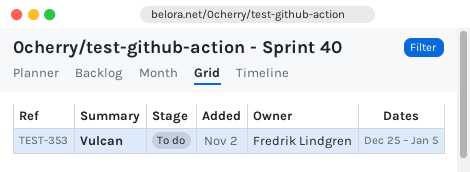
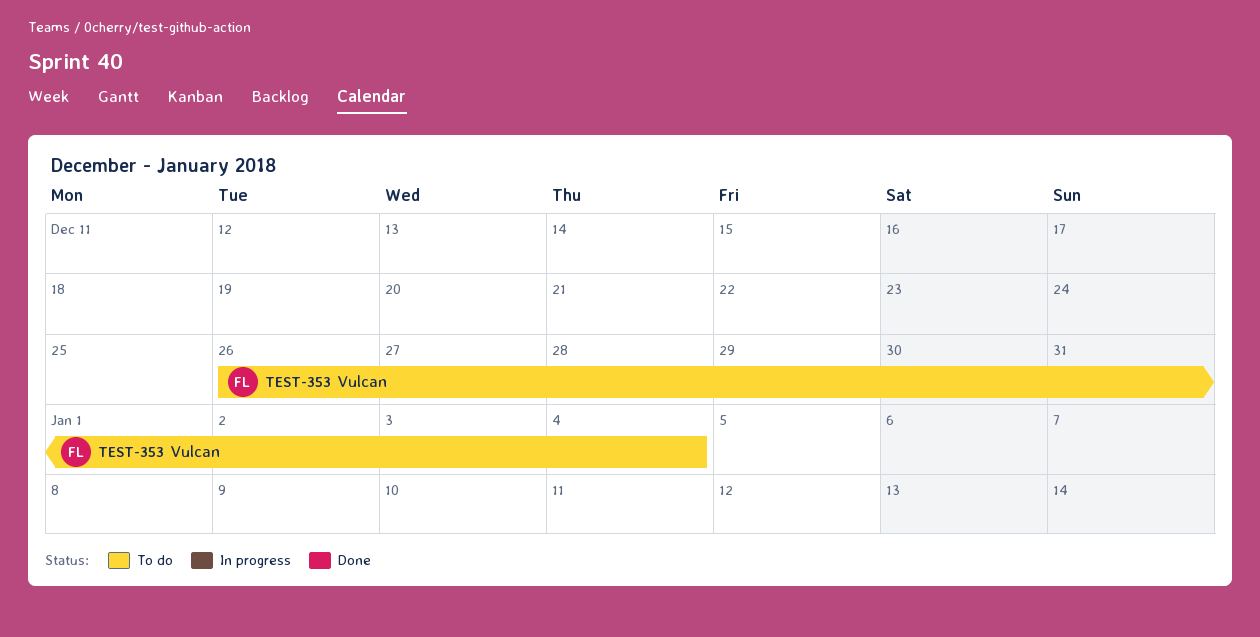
TEST-353, start: Dec 25 -> Dec 26
TEST-353, due: Jan 5 -> Jan 4

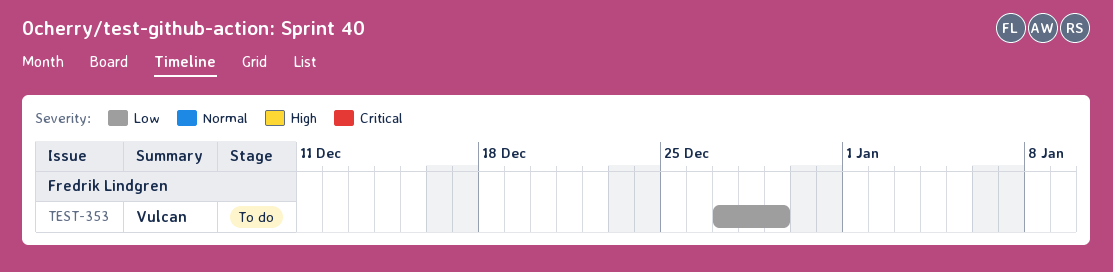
TEST-353, start: Dec 26 -> Dec 27
TEST-353, due: Jan 4 -> Dec 29

